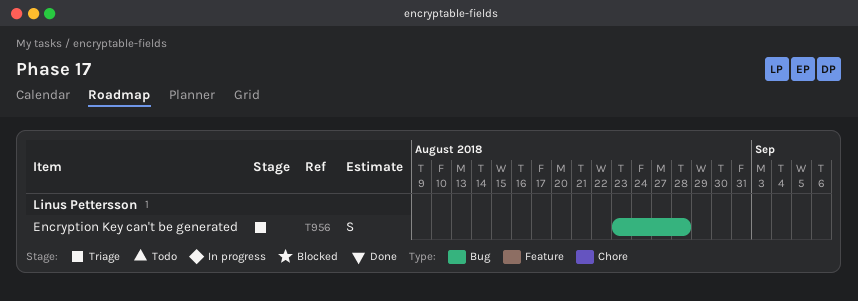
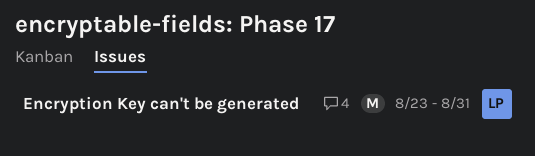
Encryption Key can't be generated, estimate: S -> M
Encryption Key can't be generated, due: Aug 28 -> Aug 31

